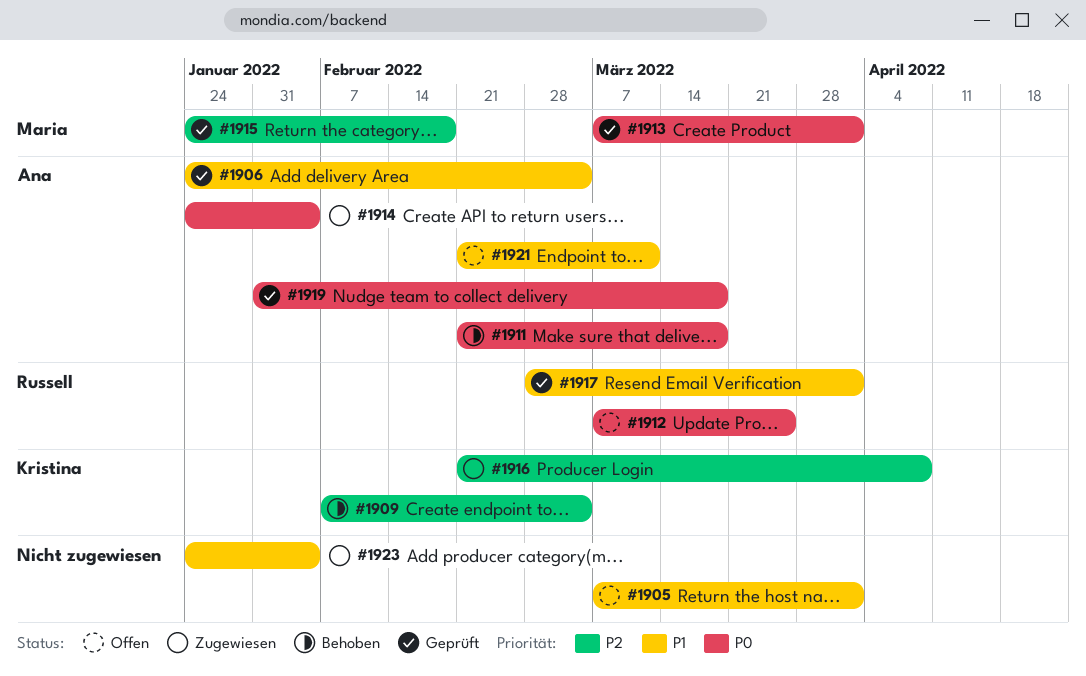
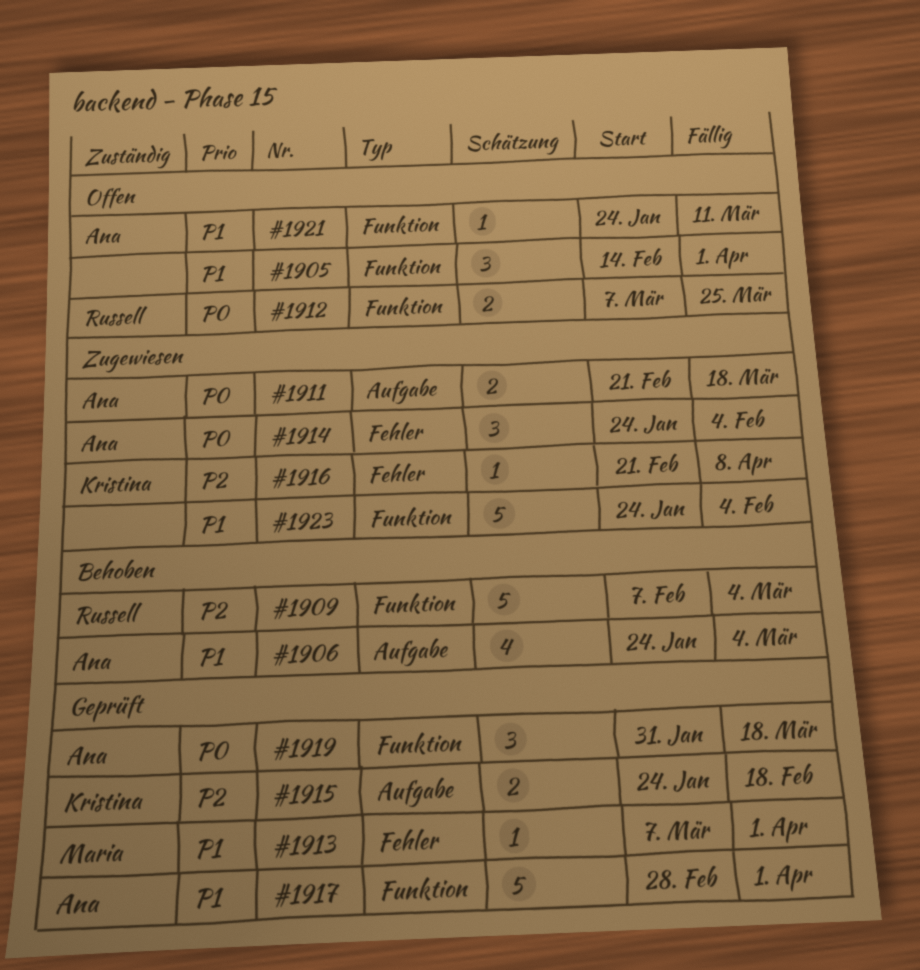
#1905, start: Mar 7 -> Feb 14
#1906, status: Geprüft -> Behoben
#1909, owner: Kristina -> Russell
#1911, status: Behoben -> Zugewiesen
#1913, priority: P0 -> P1
#1915, owner: Maria -> Kristina
#1917, owner: Russell -> Ana
#1921, start: Feb 21 -> Jan 24

